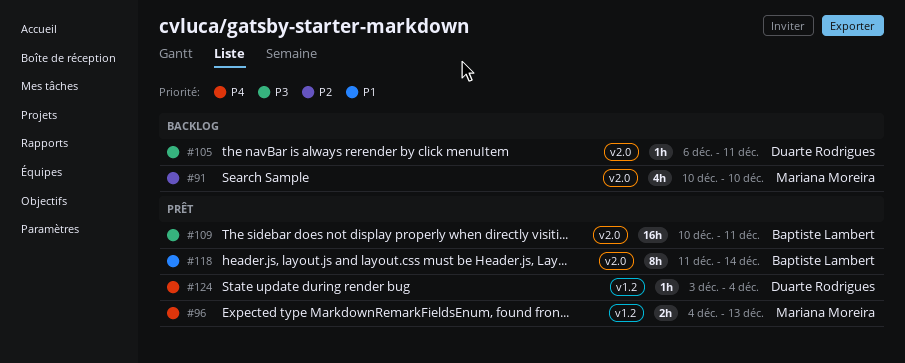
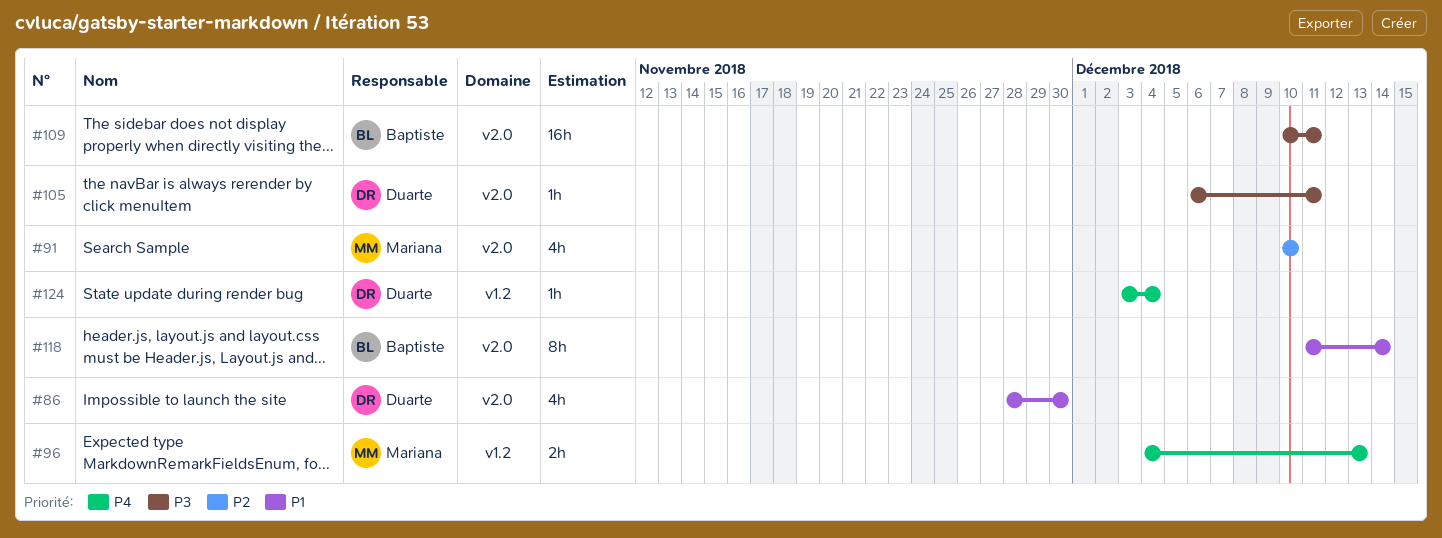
#86: none -> present

